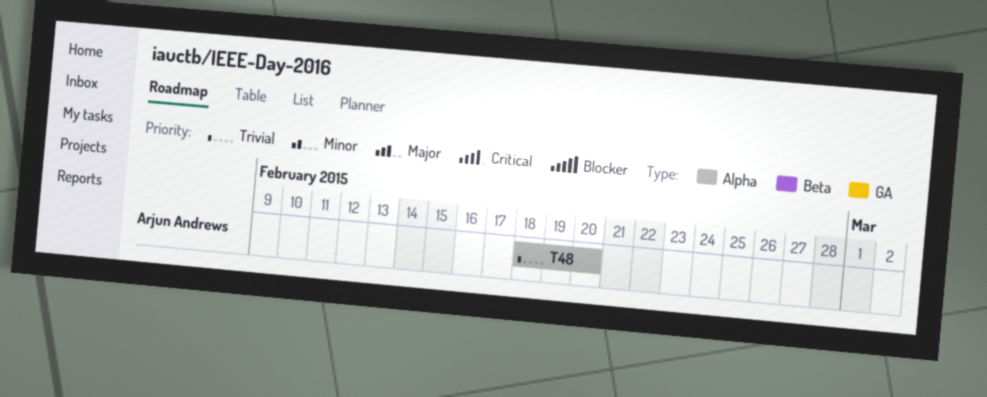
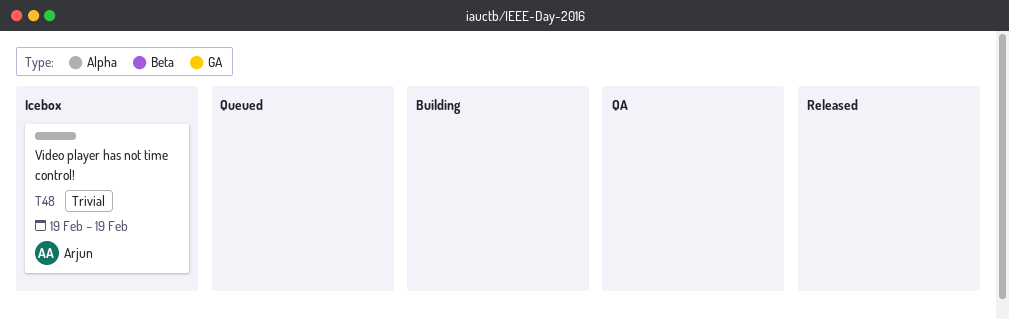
T48, start: Feb 18 -> Feb 19
T48, due: Feb 20 -> Feb 19

